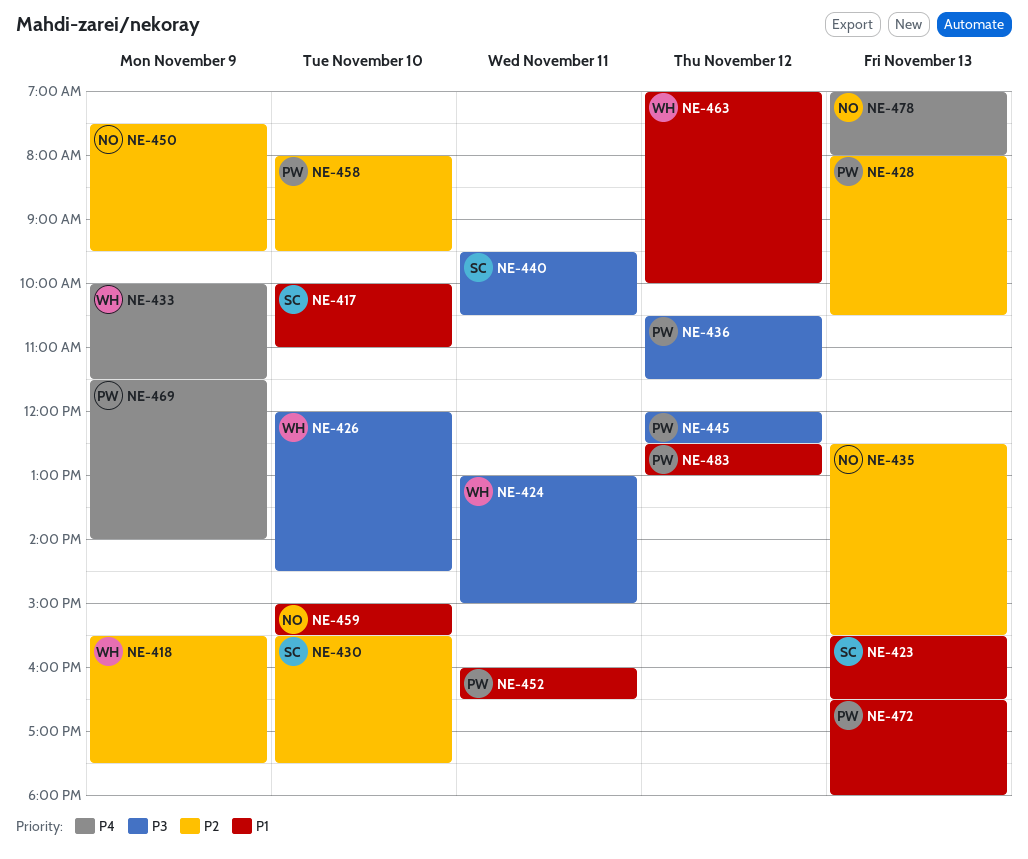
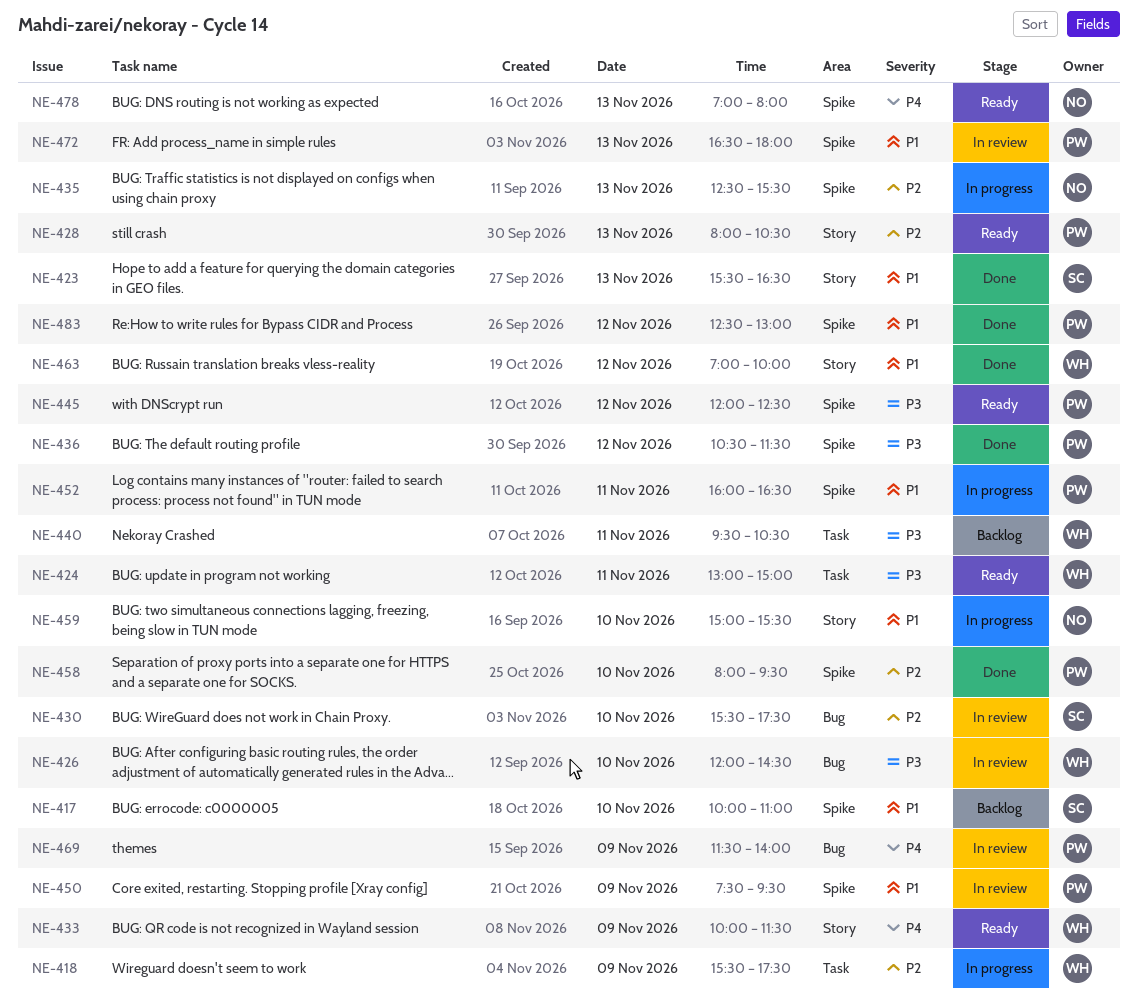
NE-440, owner: SC -> WH
NE-450, owner: NO -> PW
NE-450, priority: P2 -> P1

